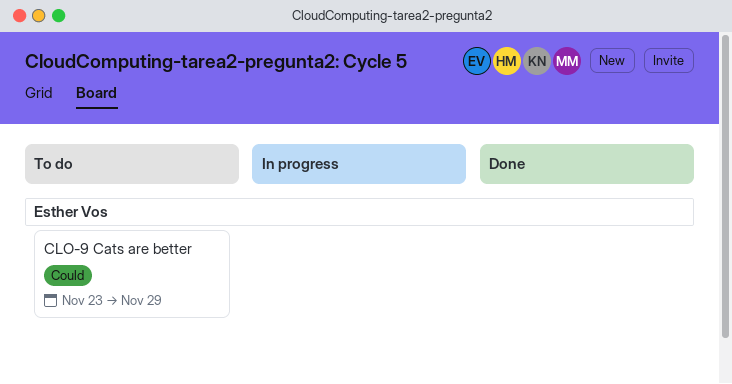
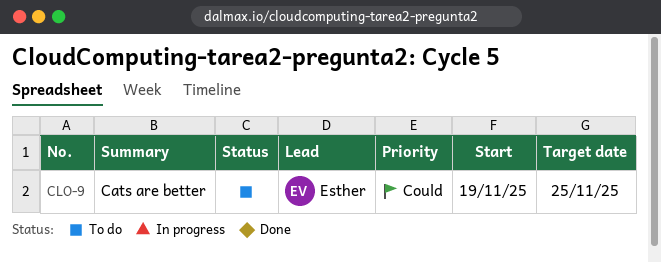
CLO-9, start: Nov 23 -> Nov 19
CLO-9, due: Nov 29 -> Nov 25

